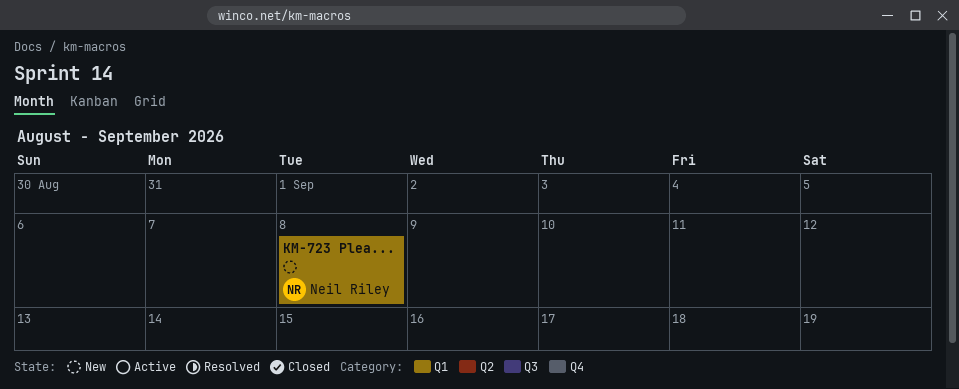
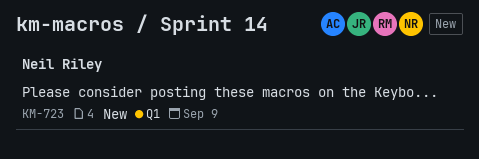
KM-723, due: Sep 8 -> Sep 9

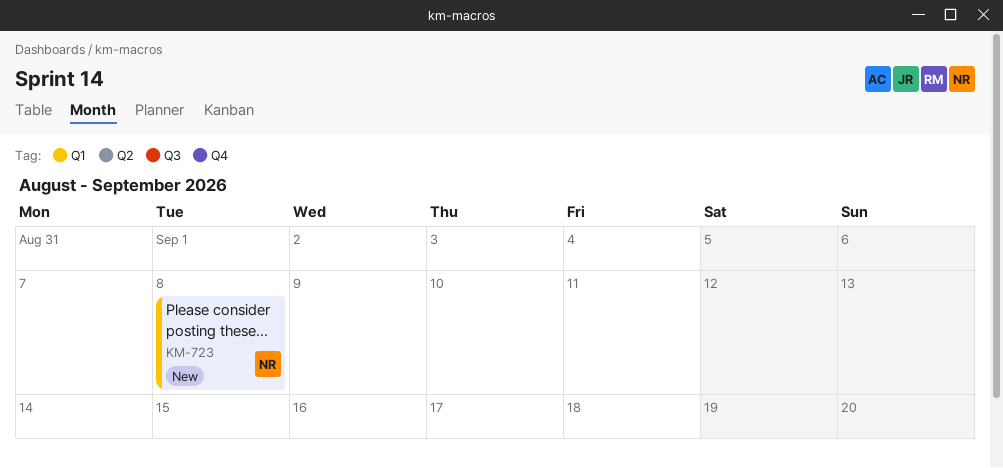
KM-723, due: Sep 9 -> Sep 8

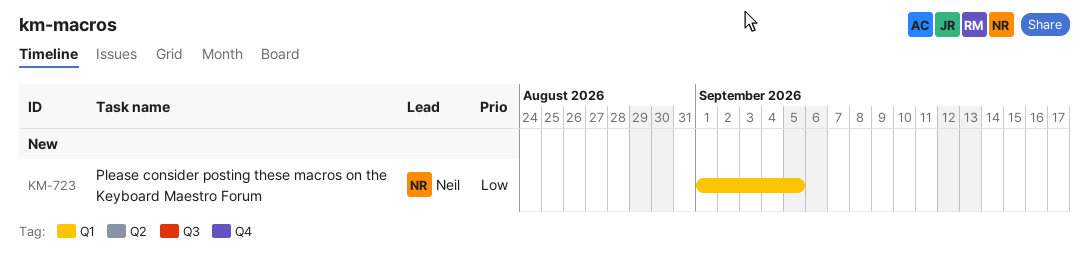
KM-723, due: Sep 8 -> Sep 5

